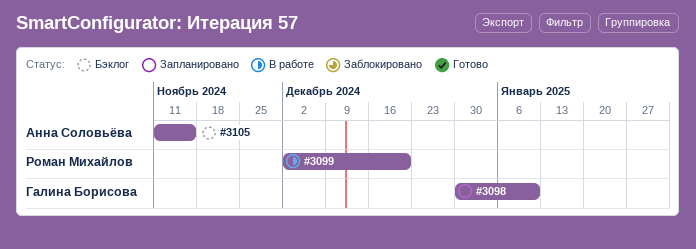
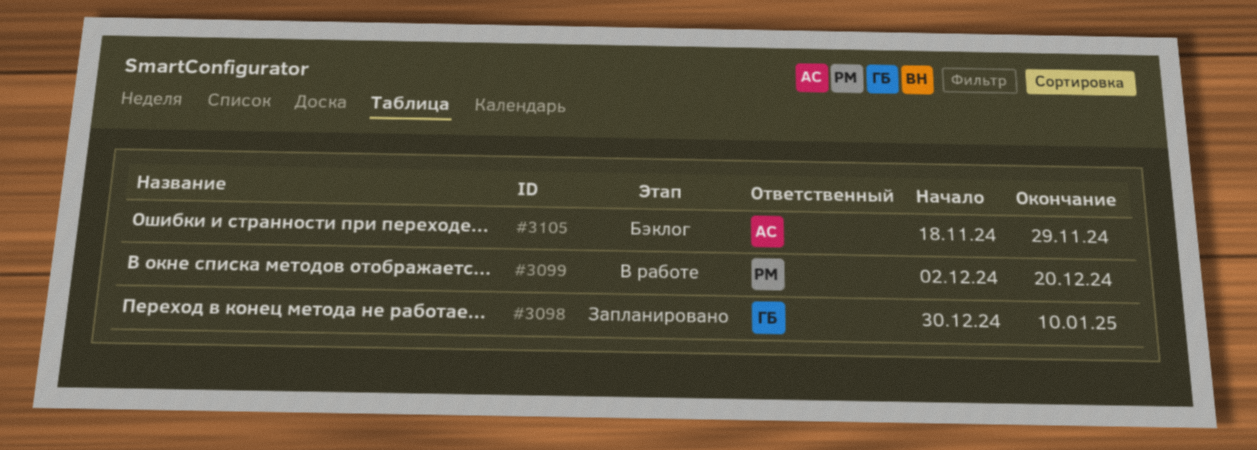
#3105, start: Nov 11 -> Nov 18
#3105, due: Nov 15 -> Nov 29

